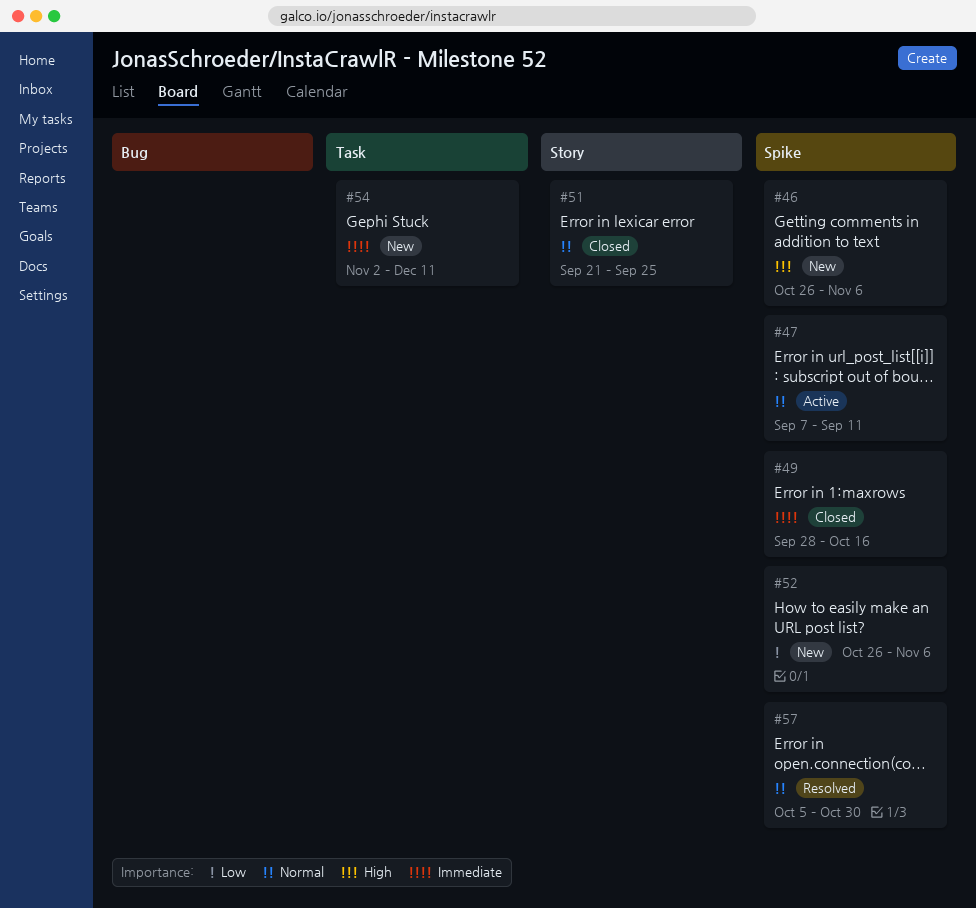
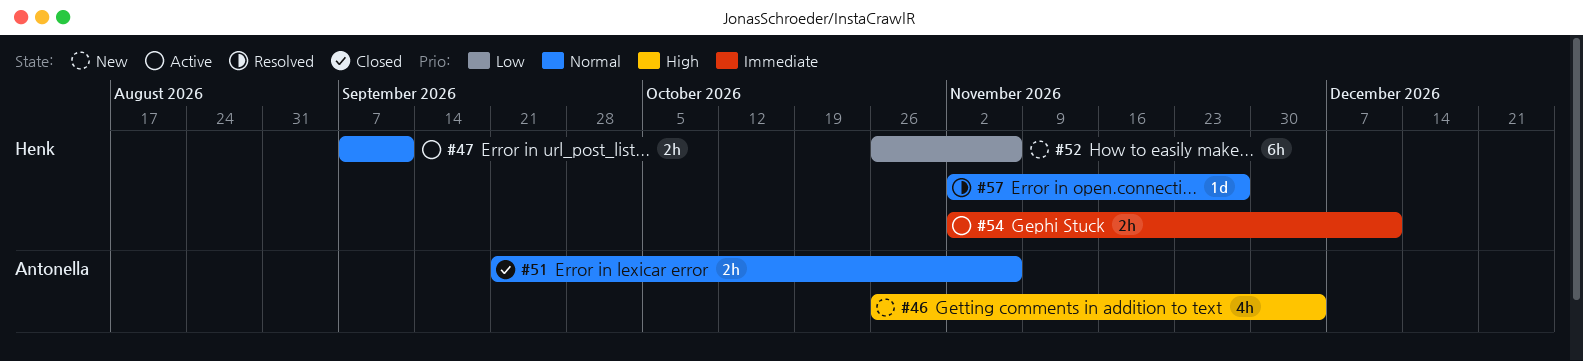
#46, due: Nov 6 -> Dec 4
#49: present -> none
#51, due: Sep 25 -> Nov 6
#54, status: New -> Active
#57, start: Oct 5 -> Nov 2
#57, due: Oct 30 -> Nov 27

